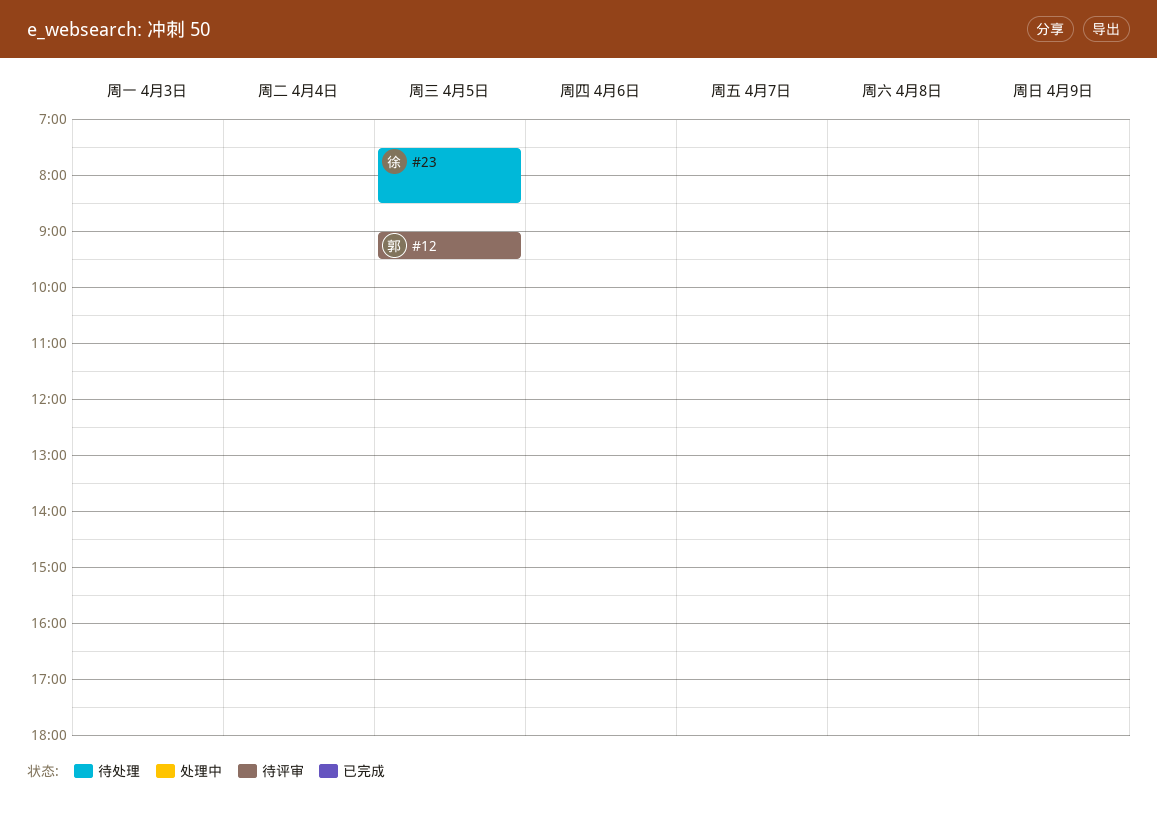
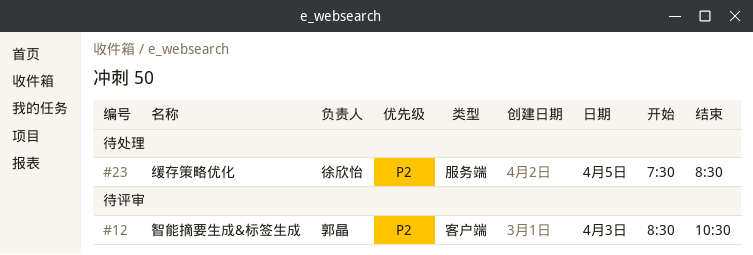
#12, day: Apr 5 -> Apr 3
#12, begins: 09:00 -> 08:30
#12, ends: 09:30 -> 10:30

